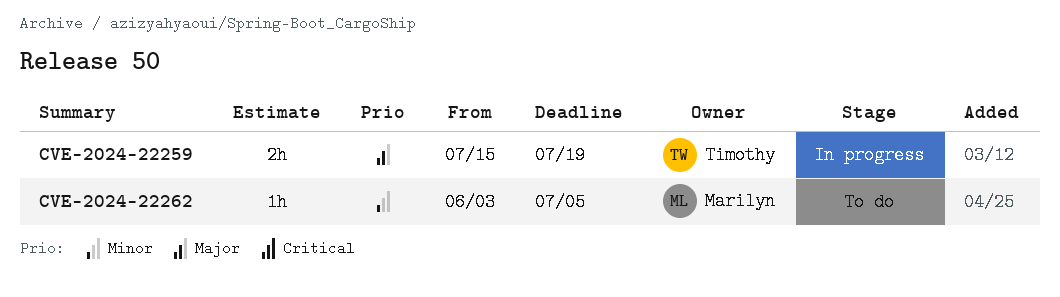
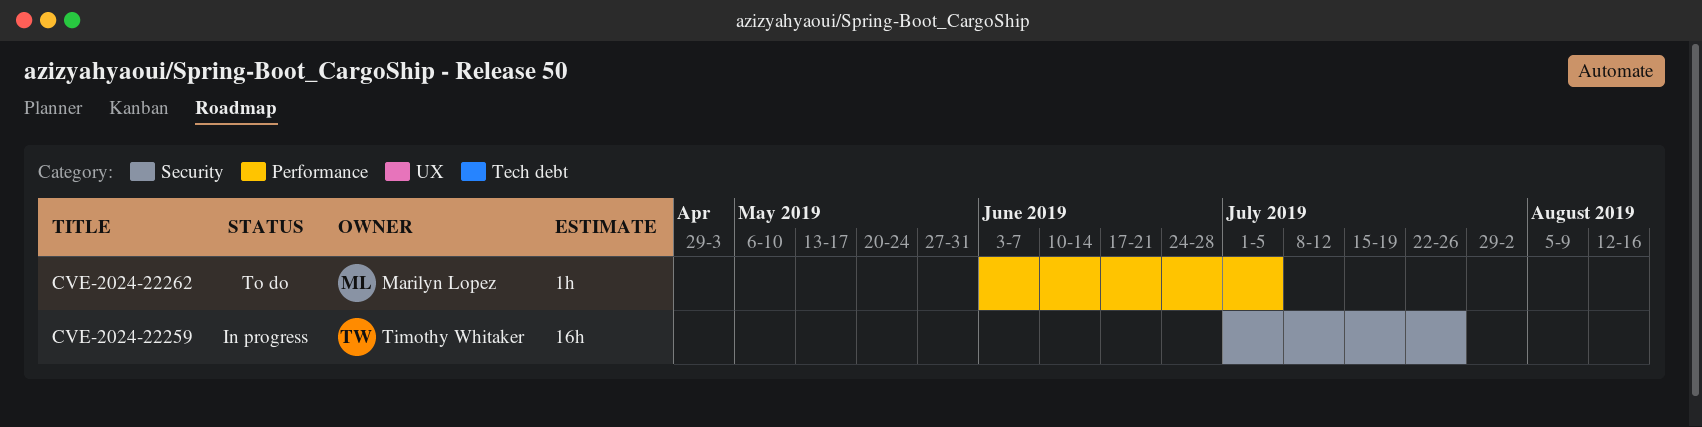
CVE-2024-22259, estimate: 2h -> 16h
CVE-2024-22259, start: Jul 15 -> Jul 1
CVE-2024-22259, due: Jul 19 -> Jul 26

